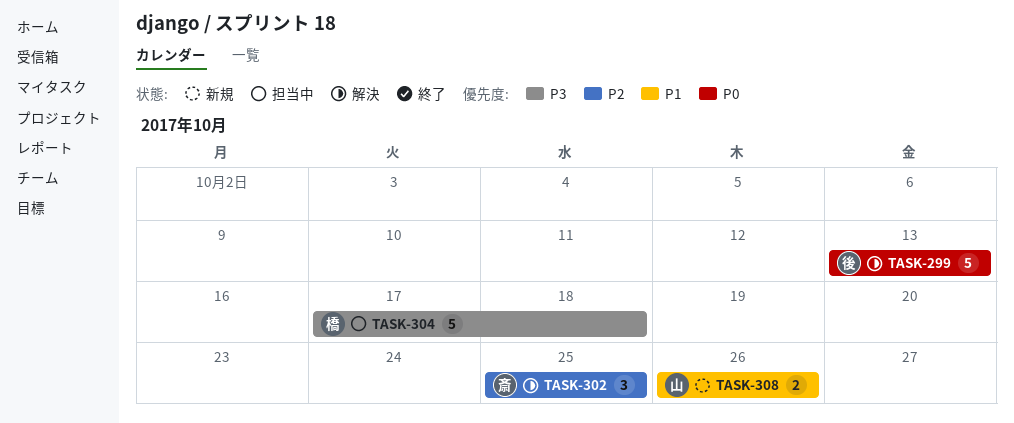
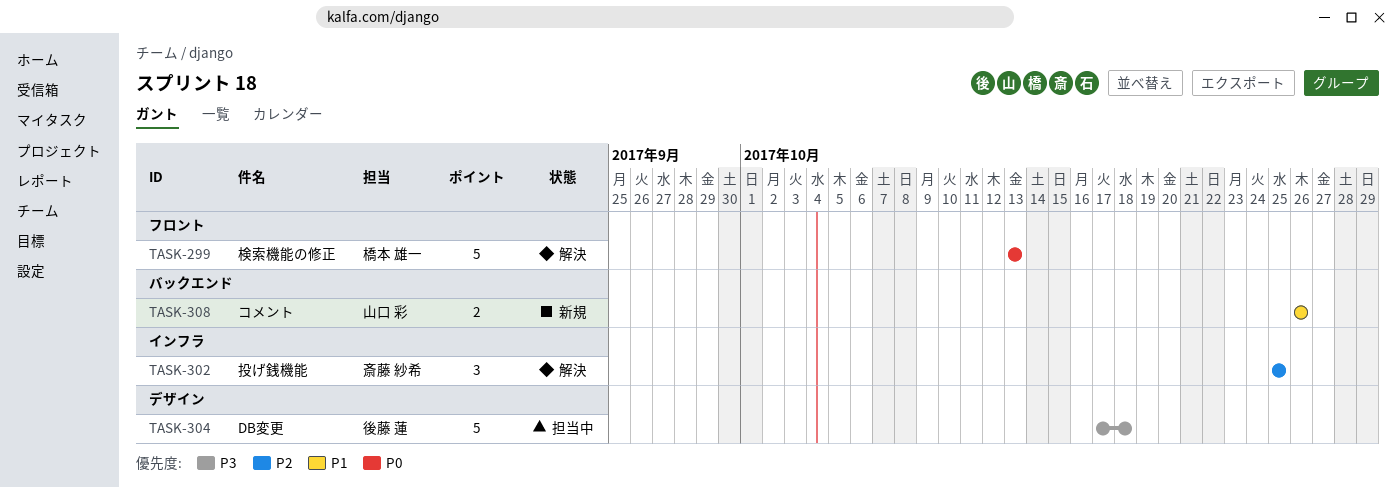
TASK-299, owner: 後藤 蓮 -> 橋本 雄一
TASK-304, owner: 橋本 雄一 -> 後藤 蓮

